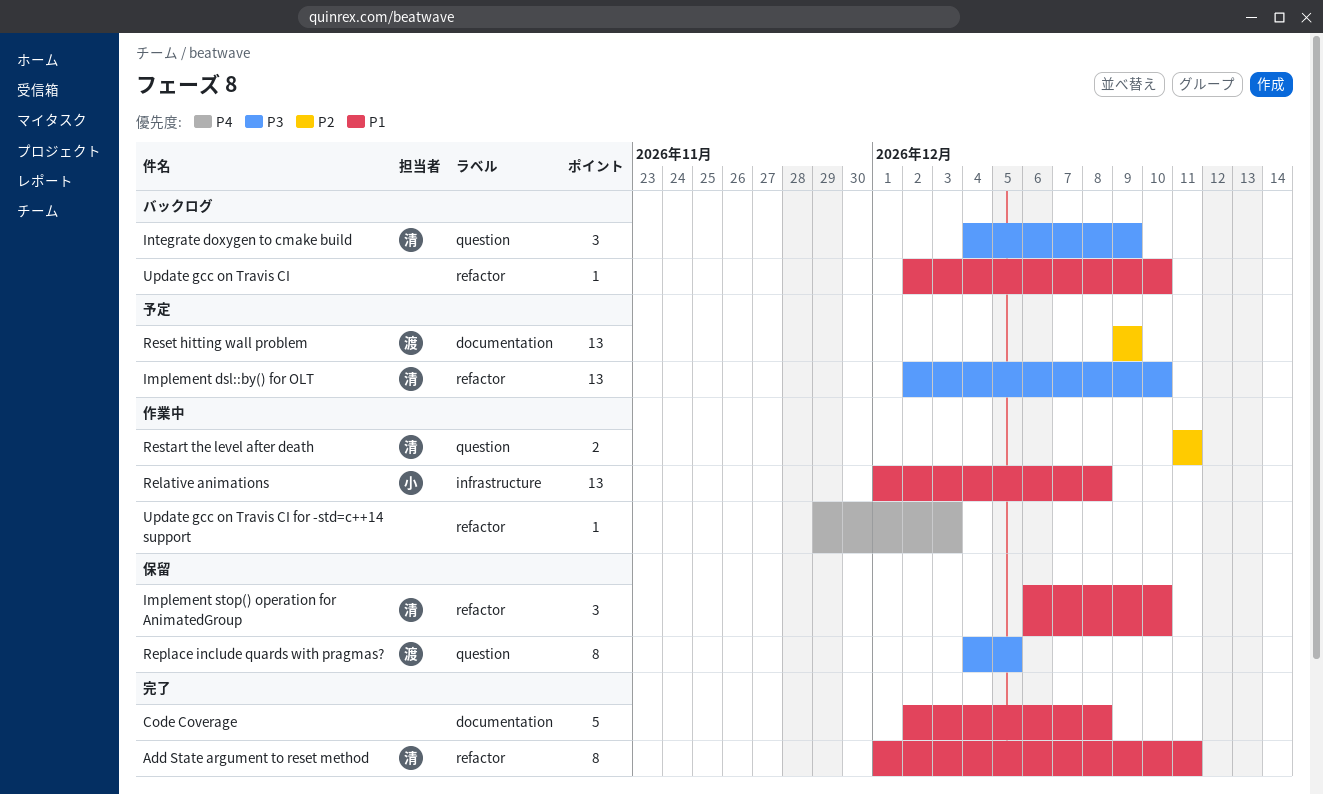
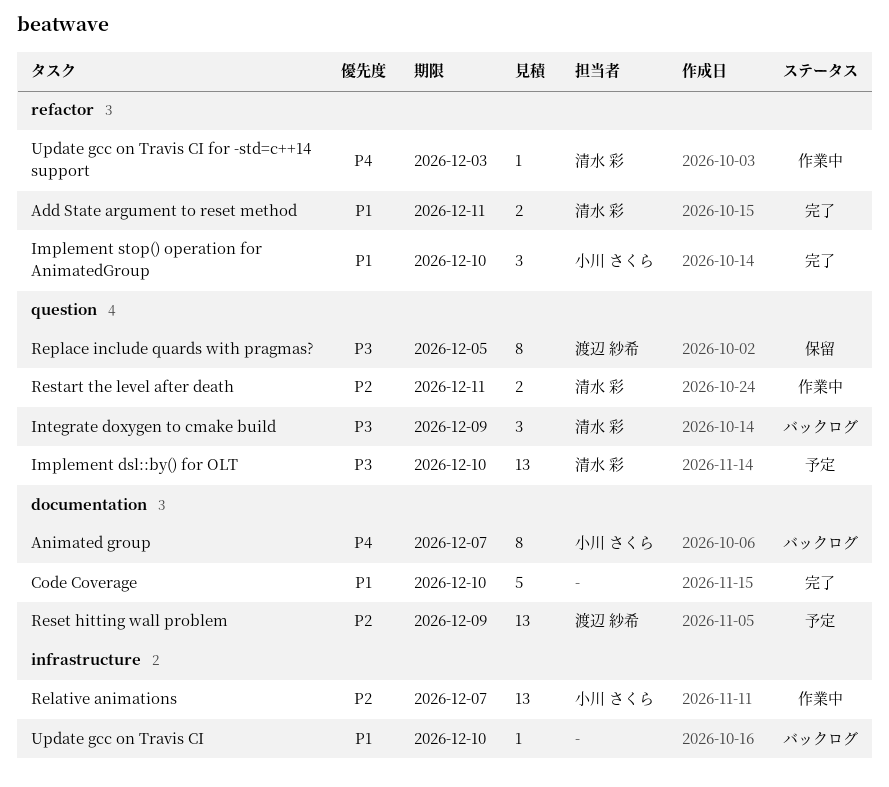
Add State argument to reset method, estimate: 8 -> 2
Animated group: none -> present
Code Coverage, due: Dec 8 -> Dec 10
Implement dsl::by() for OLT, label: refactor -> question
Implement stop() operation for AnimatedGroup, status: 保留 -> 完了
Implement stop() operation for AnimatedGroup, owner: 清水 彩 -> 小川 さくら
Relative animations, priority: P1 -> P2
Relative animations, due: Dec 8 -> Dec 7
Update gcc on Travis CI, label: refactor -> infrastructure
Update gcc on Travis CI for -std=c++14 support, owner: none -> 清水 彩

